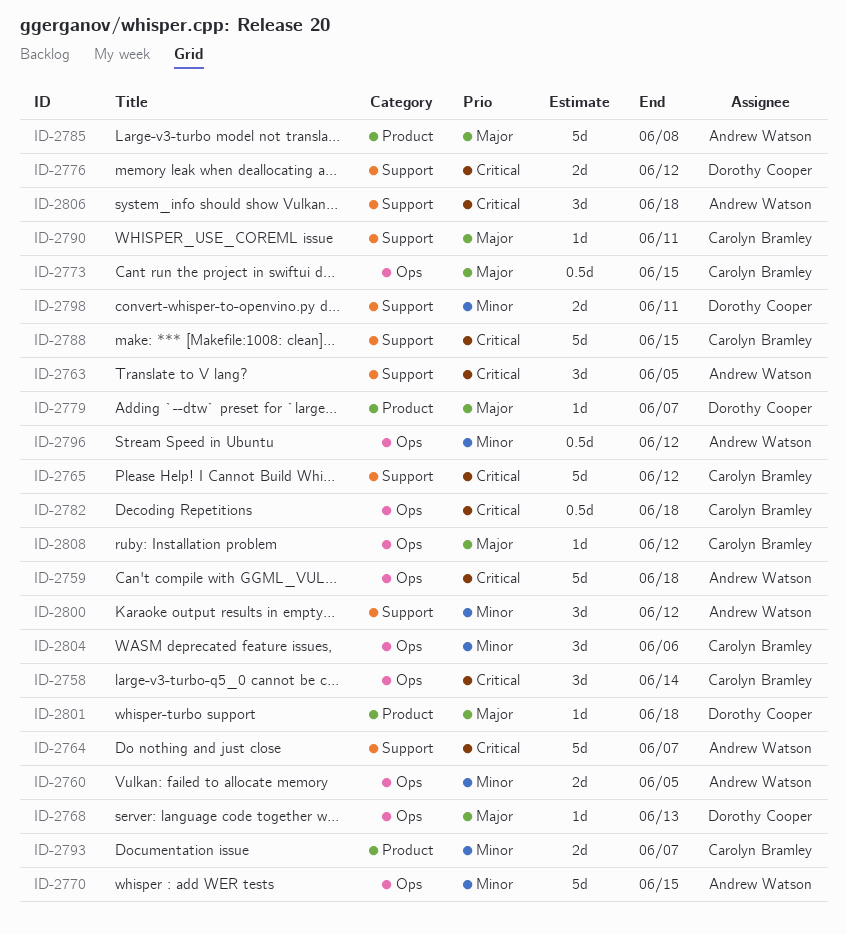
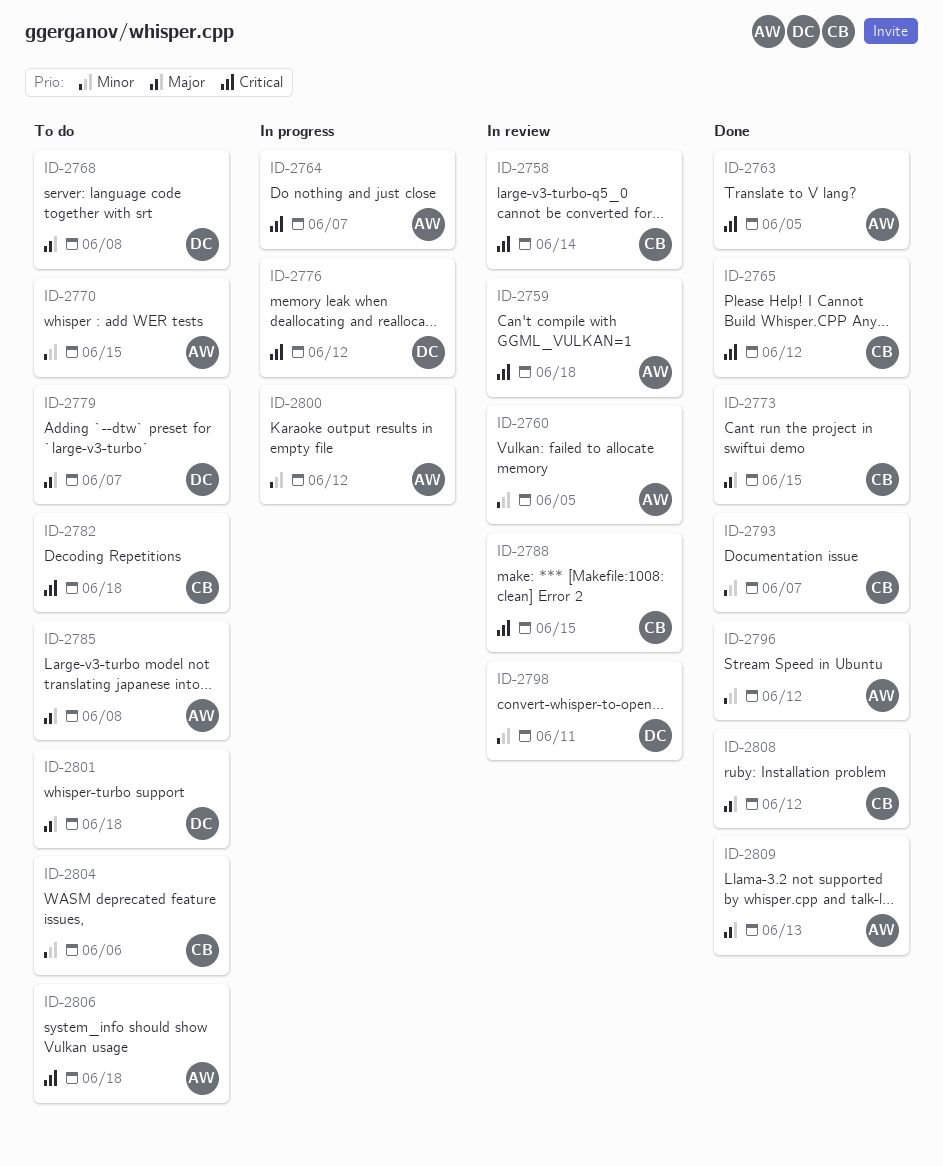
ID-2768, due: Jun 13 -> Jun 8
ID-2790: present -> none
ID-2809: none -> present

